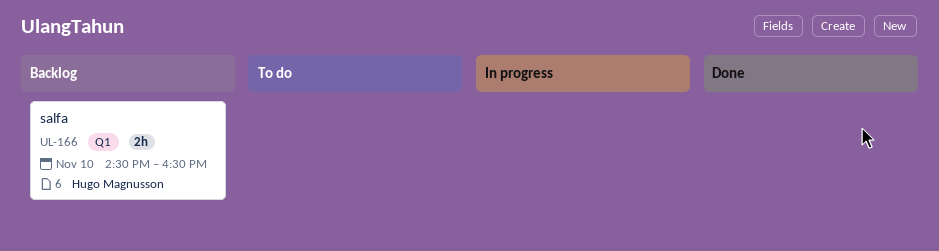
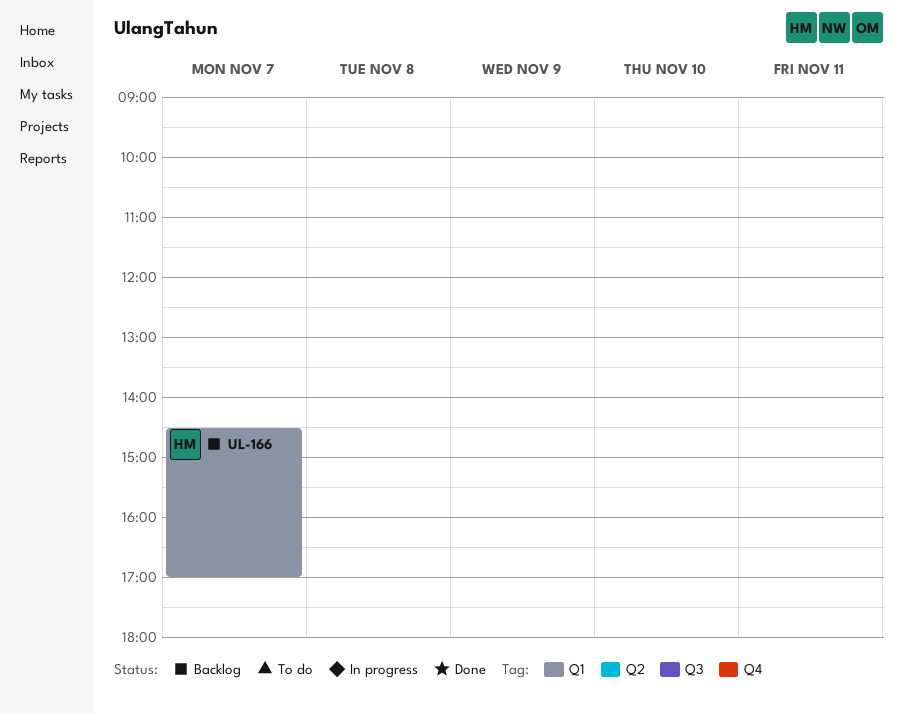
UL-166, day: Nov 10 -> Nov 7
UL-166, ends: 16:30 -> 17:00

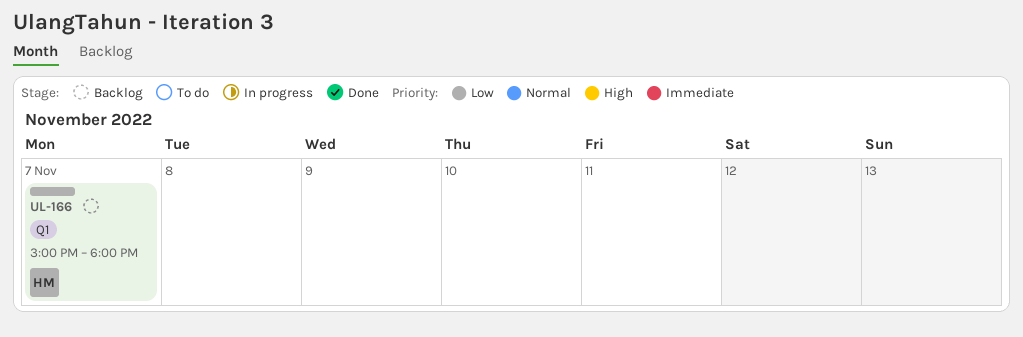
UL-166, begins: 14:30 -> 15:00
UL-166, ends: 17:00 -> 18:00

